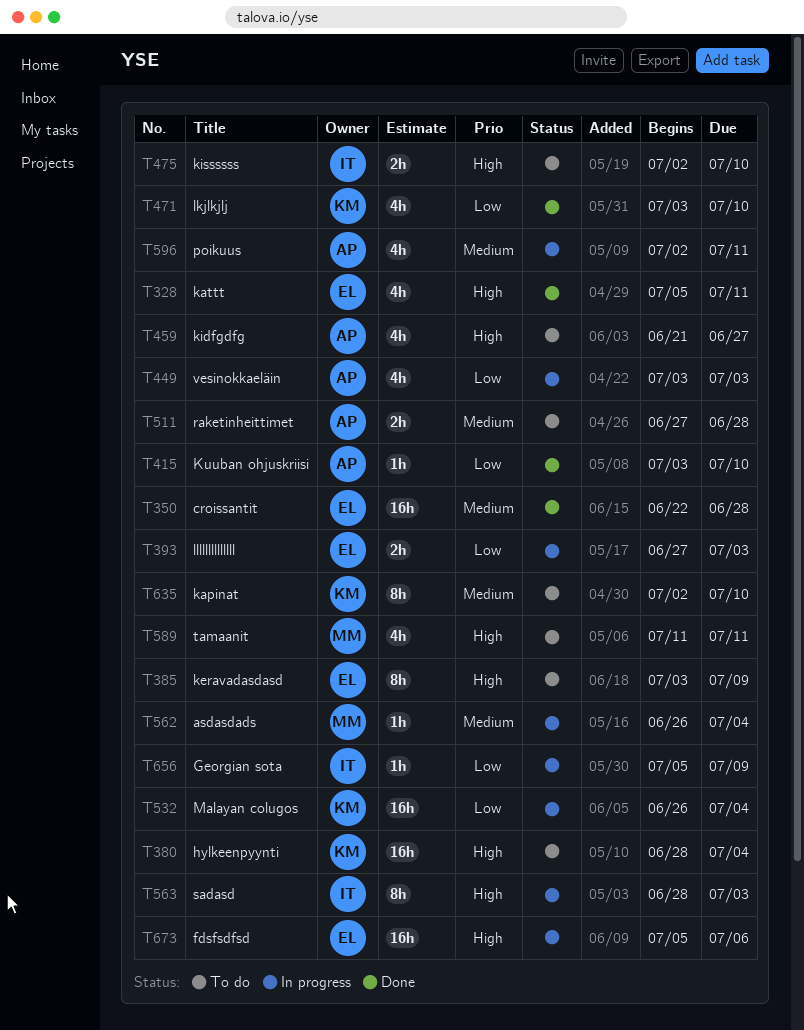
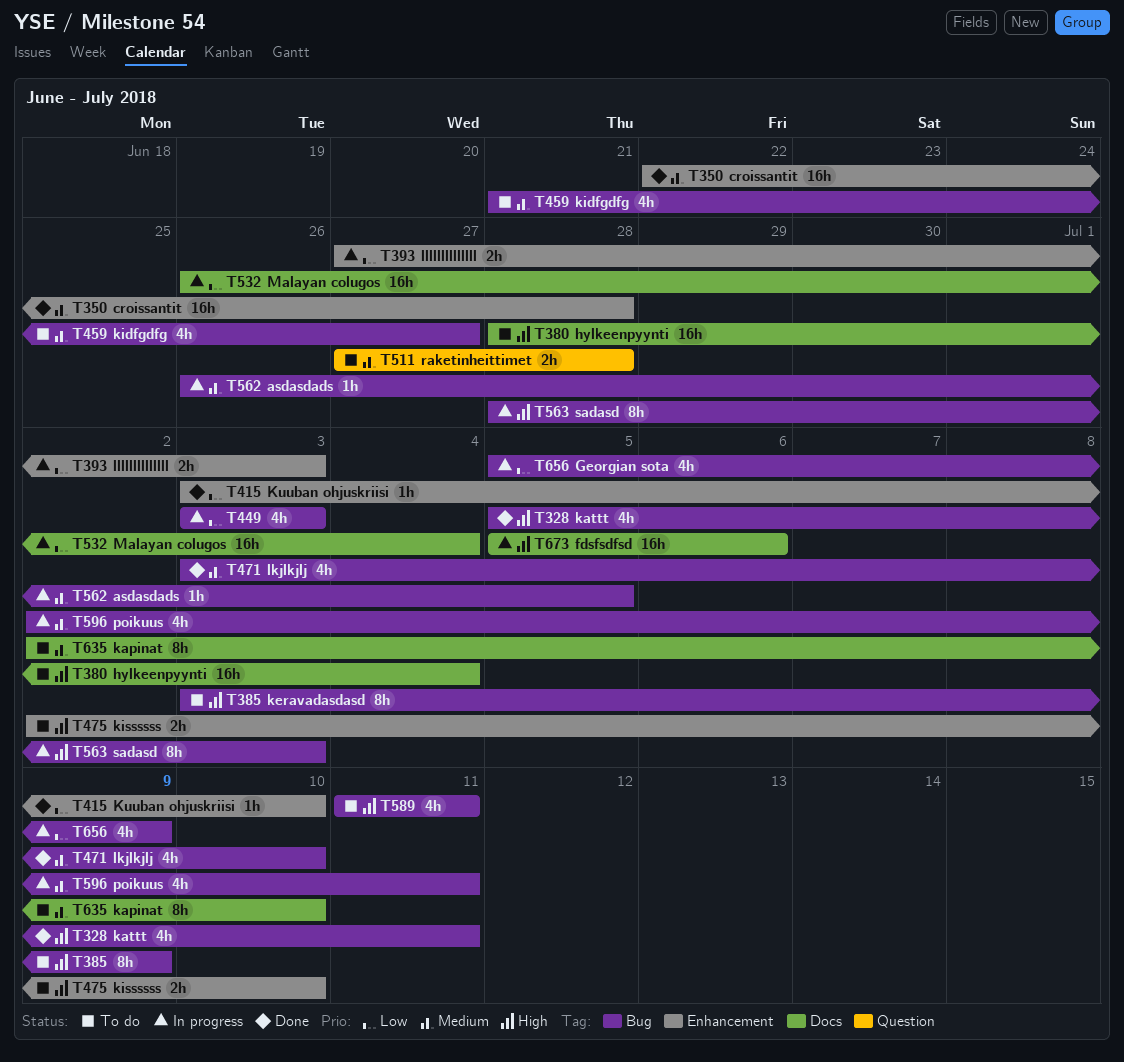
T459, priority: High -> Medium
T471, priority: Low -> Medium
T562, due: Jul 4 -> Jul 5
T656, estimate: 1h -> 4h

